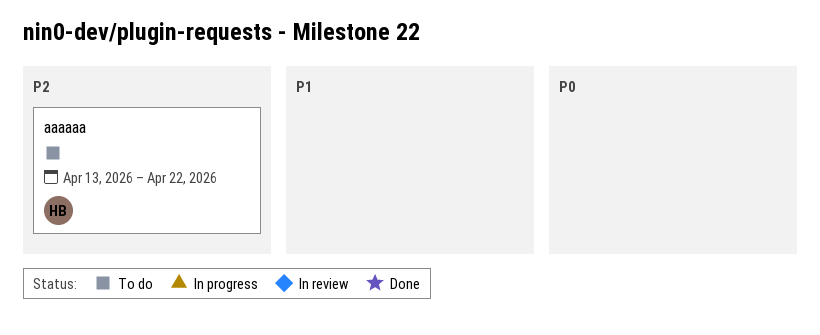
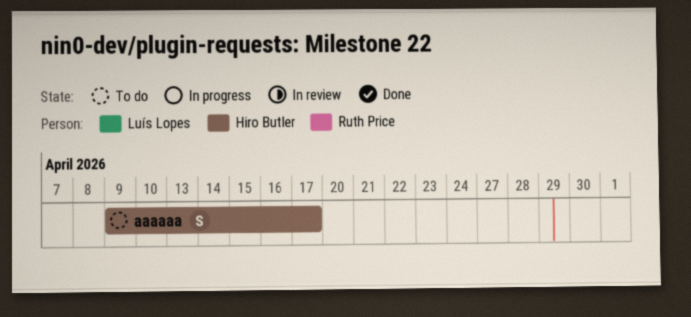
aaaaaa, start: Apr 13 -> Apr 9
aaaaaa, due: Apr 22 -> Apr 17

